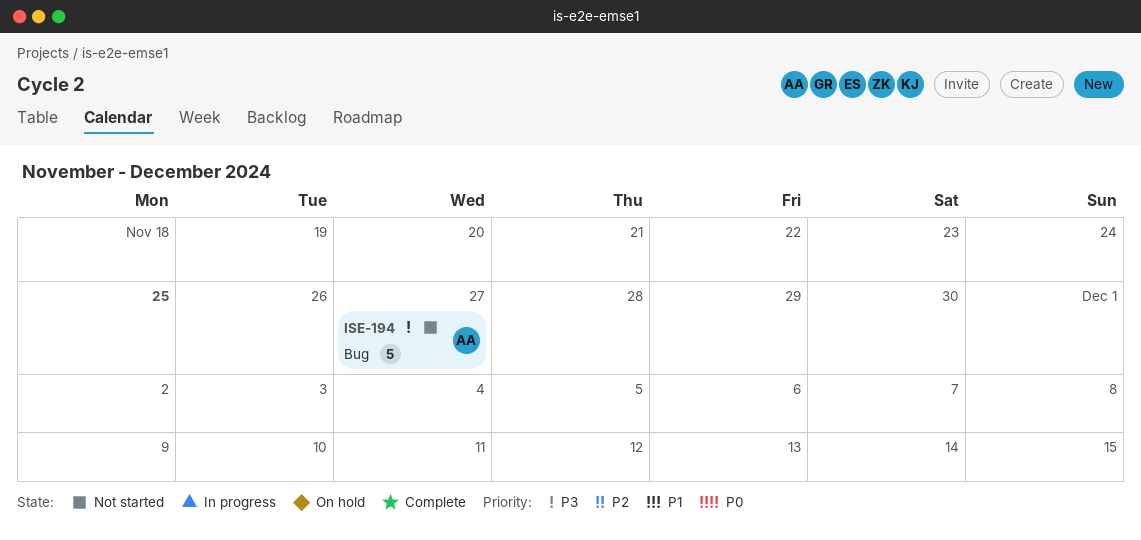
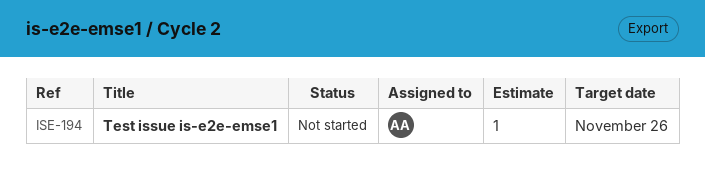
ISE-194, estimate: 5 -> 1
ISE-194, due: Nov 27 -> Nov 26

